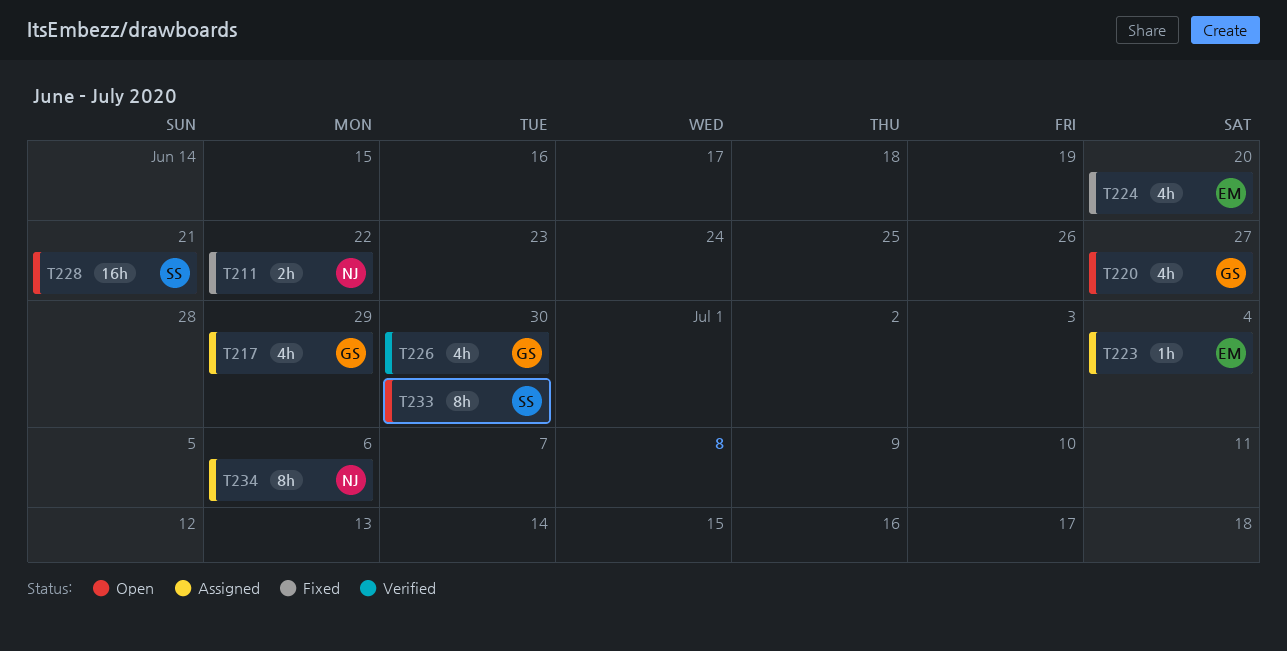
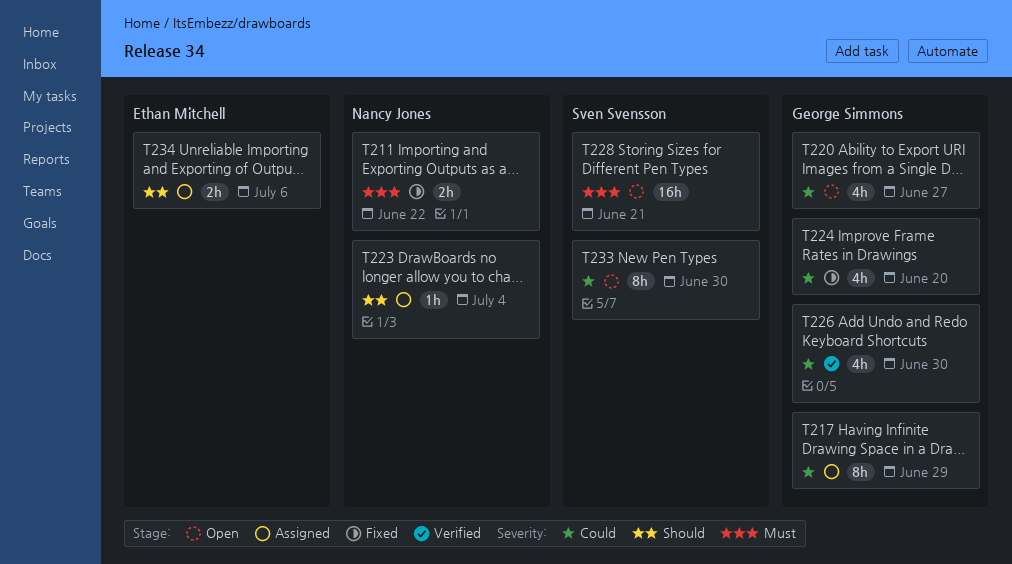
T217, estimate: 4h -> 8h
T223, owner: Ethan Mitchell -> Nancy Jones
T224, owner: Ethan Mitchell -> George Simmons
T234, owner: Nancy Jones -> Ethan Mitchell
T234, estimate: 8h -> 2h

